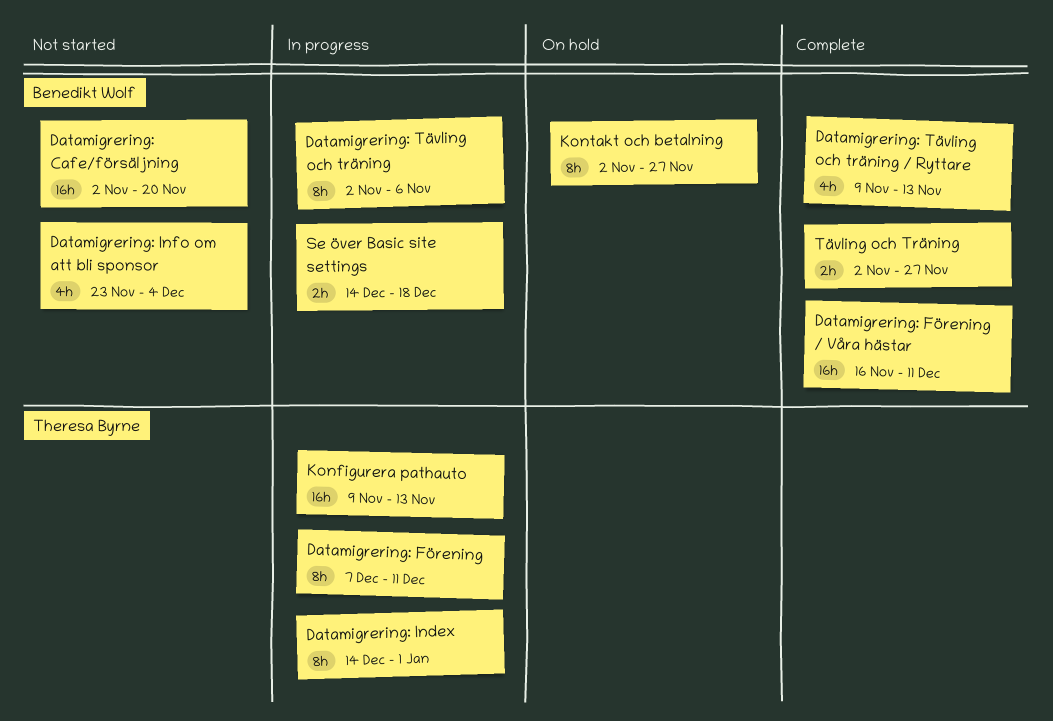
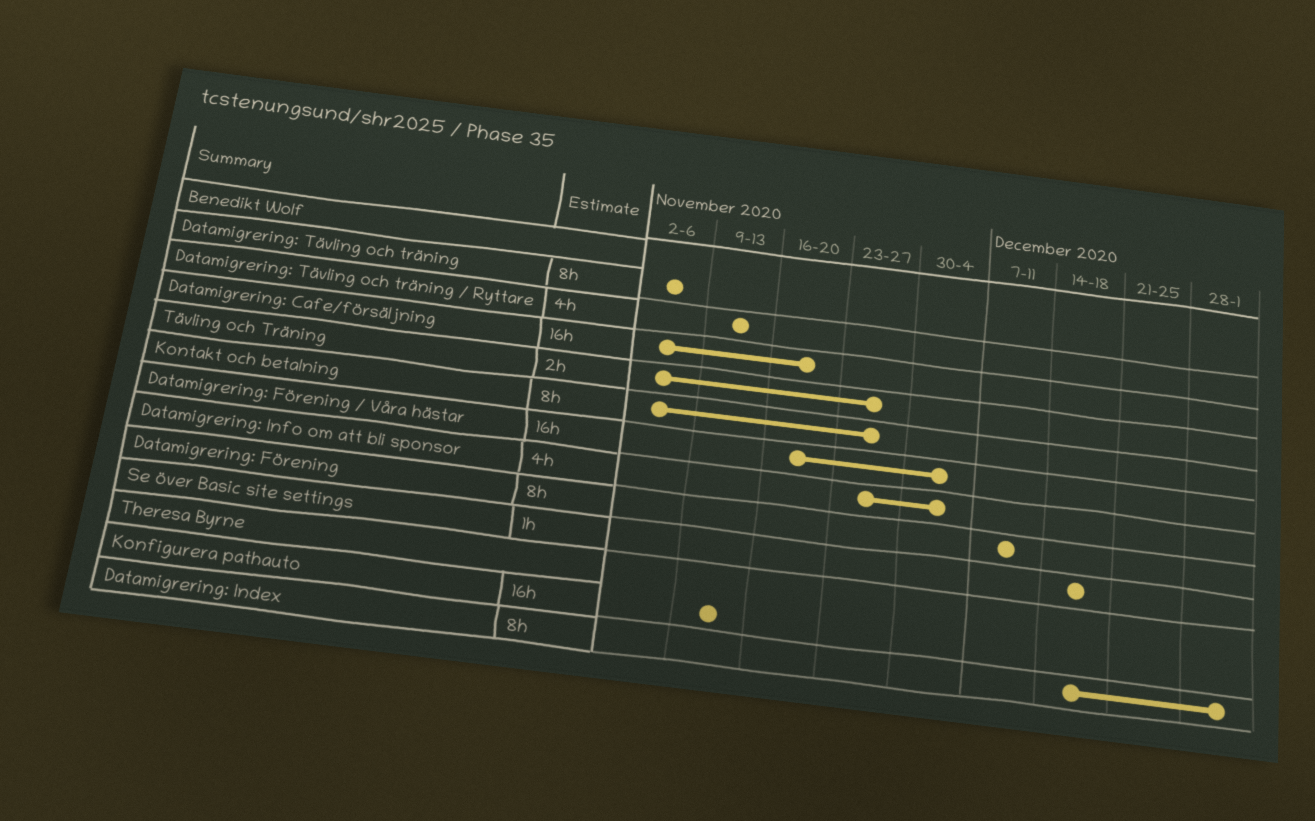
Datamigrering: Förening, owner: Theresa Byrne -> Benedikt Wolf
Datamigrering: Förening / Våra hästar, due: Dec 11 -> Dec 4
Se över Basic site settings, estimate: 2h -> 1h

